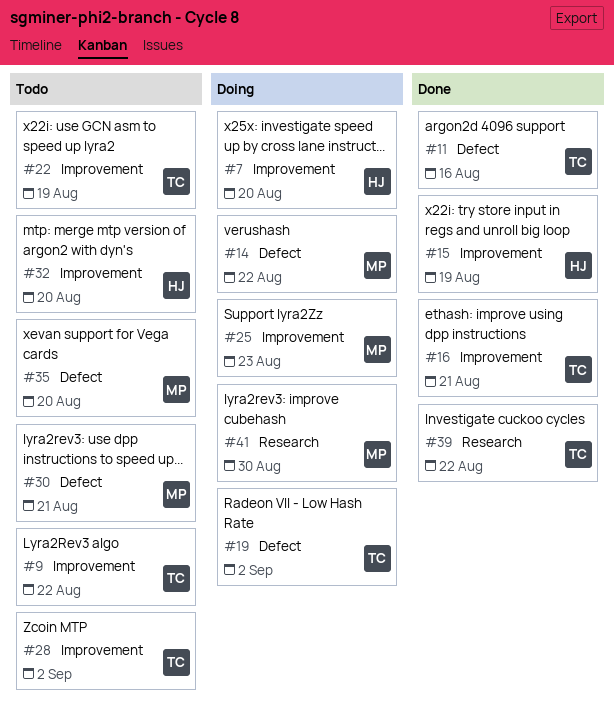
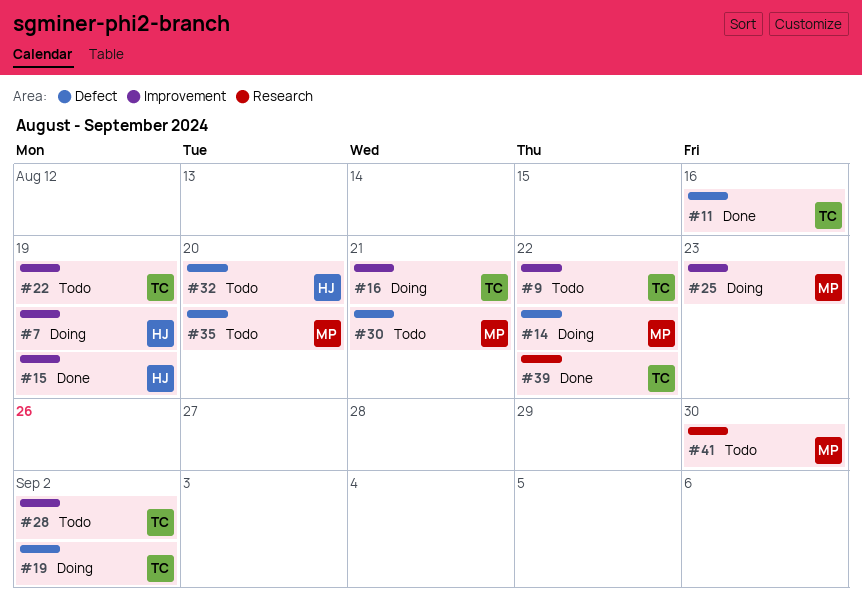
#7, due: Aug 20 -> Aug 19
#16, status: Done -> Doing
#32, label: Improvement -> Defect
#41, status: Doing -> Todo

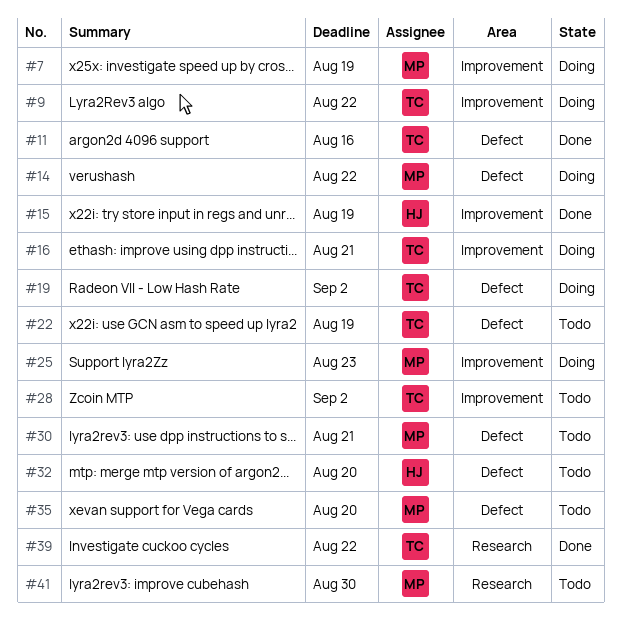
#7, owner: HJ -> MP
#9, status: Todo -> Doing
#22, label: Improvement -> Defect

